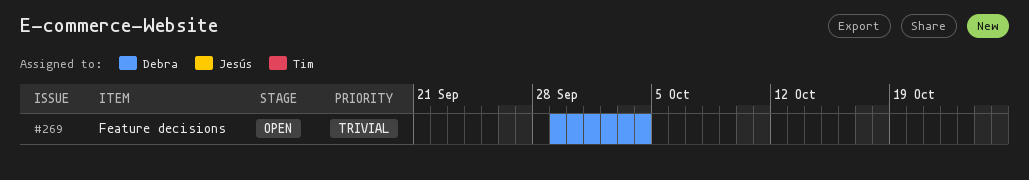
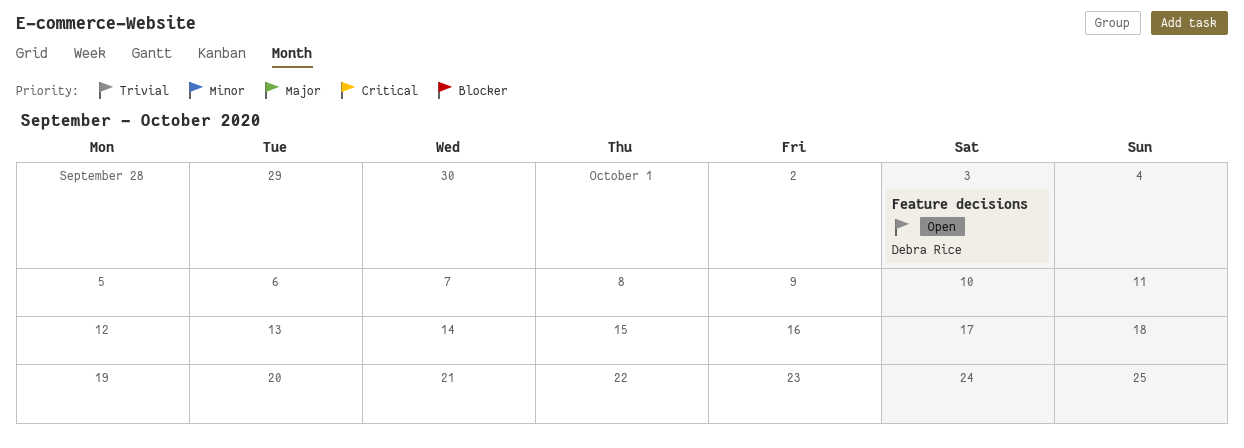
Feature decisions, due: Oct 4 -> Oct 3

